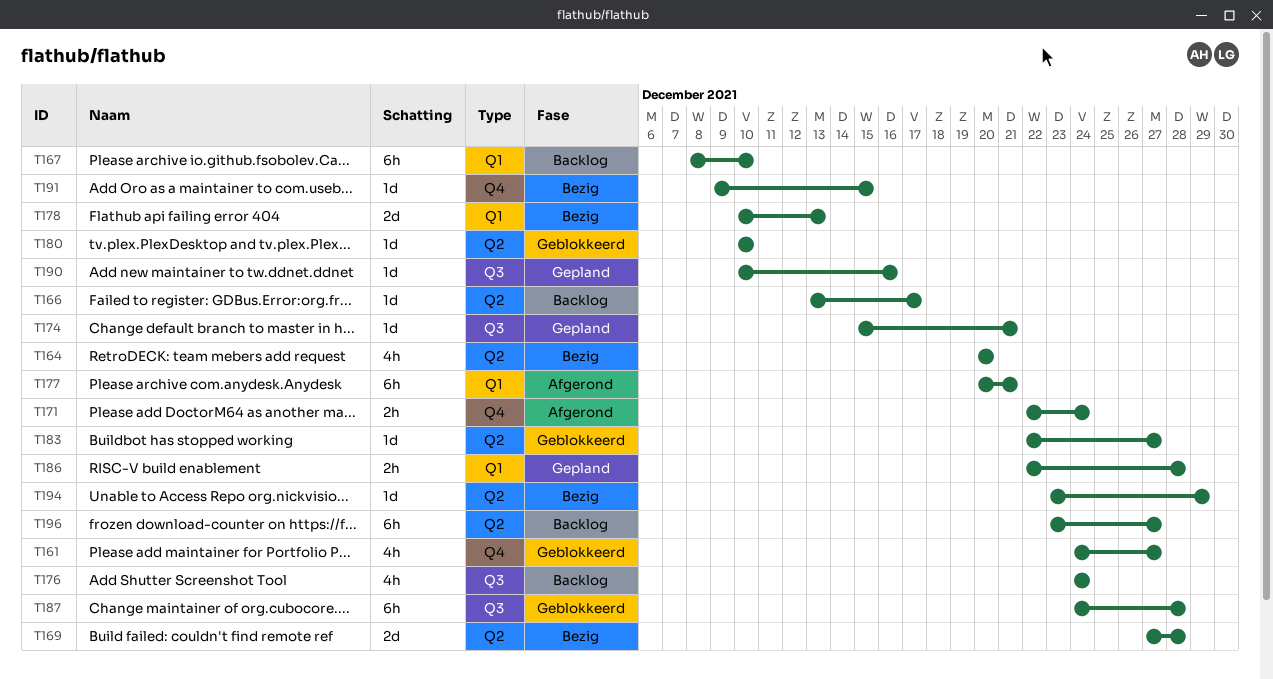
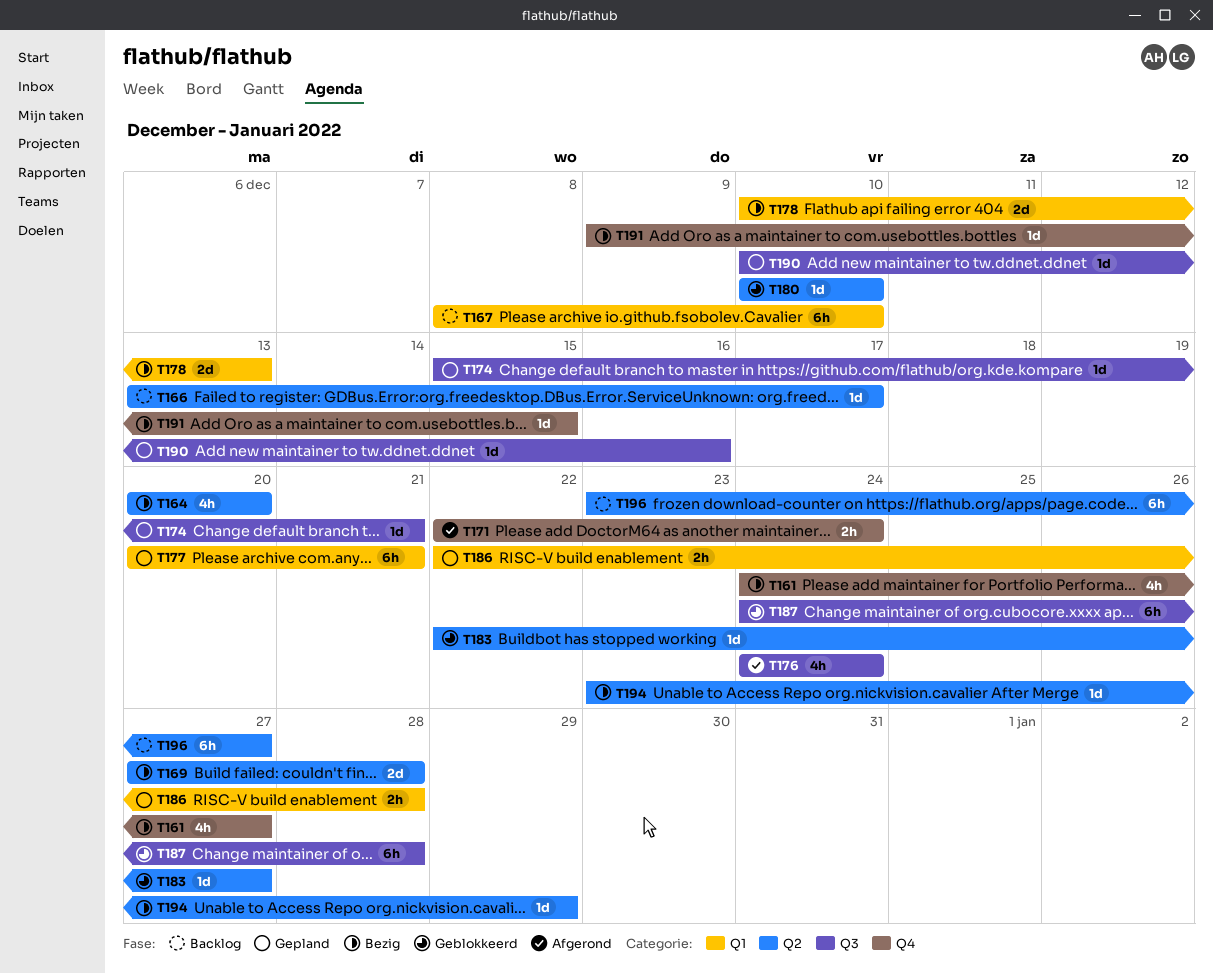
T161, status: Geblokkeerd -> Bezig
T176, status: Backlog -> Afgerond
T177, status: Afgerond -> Gepland

